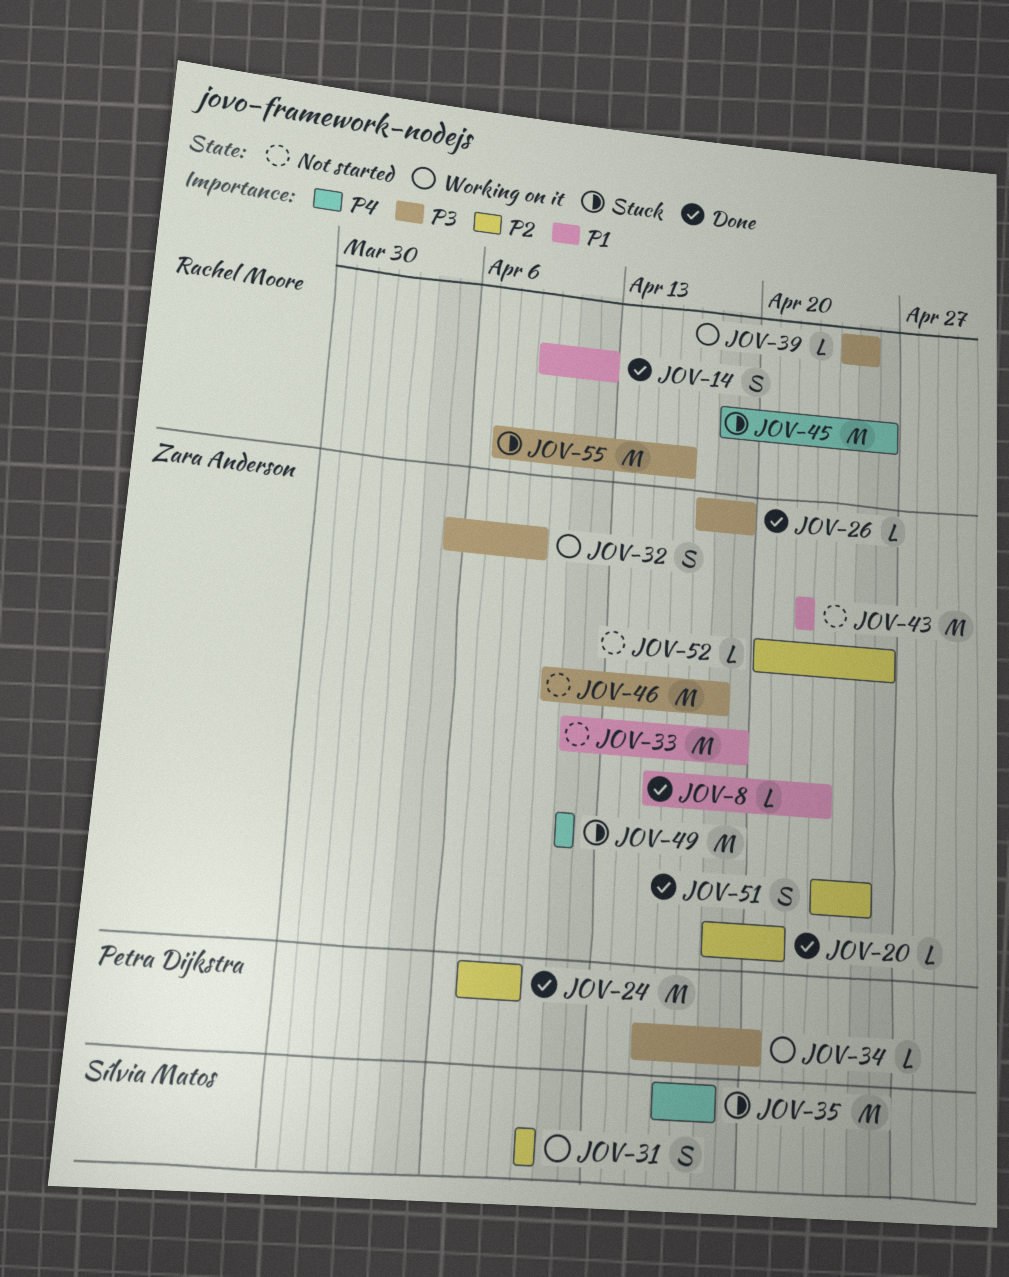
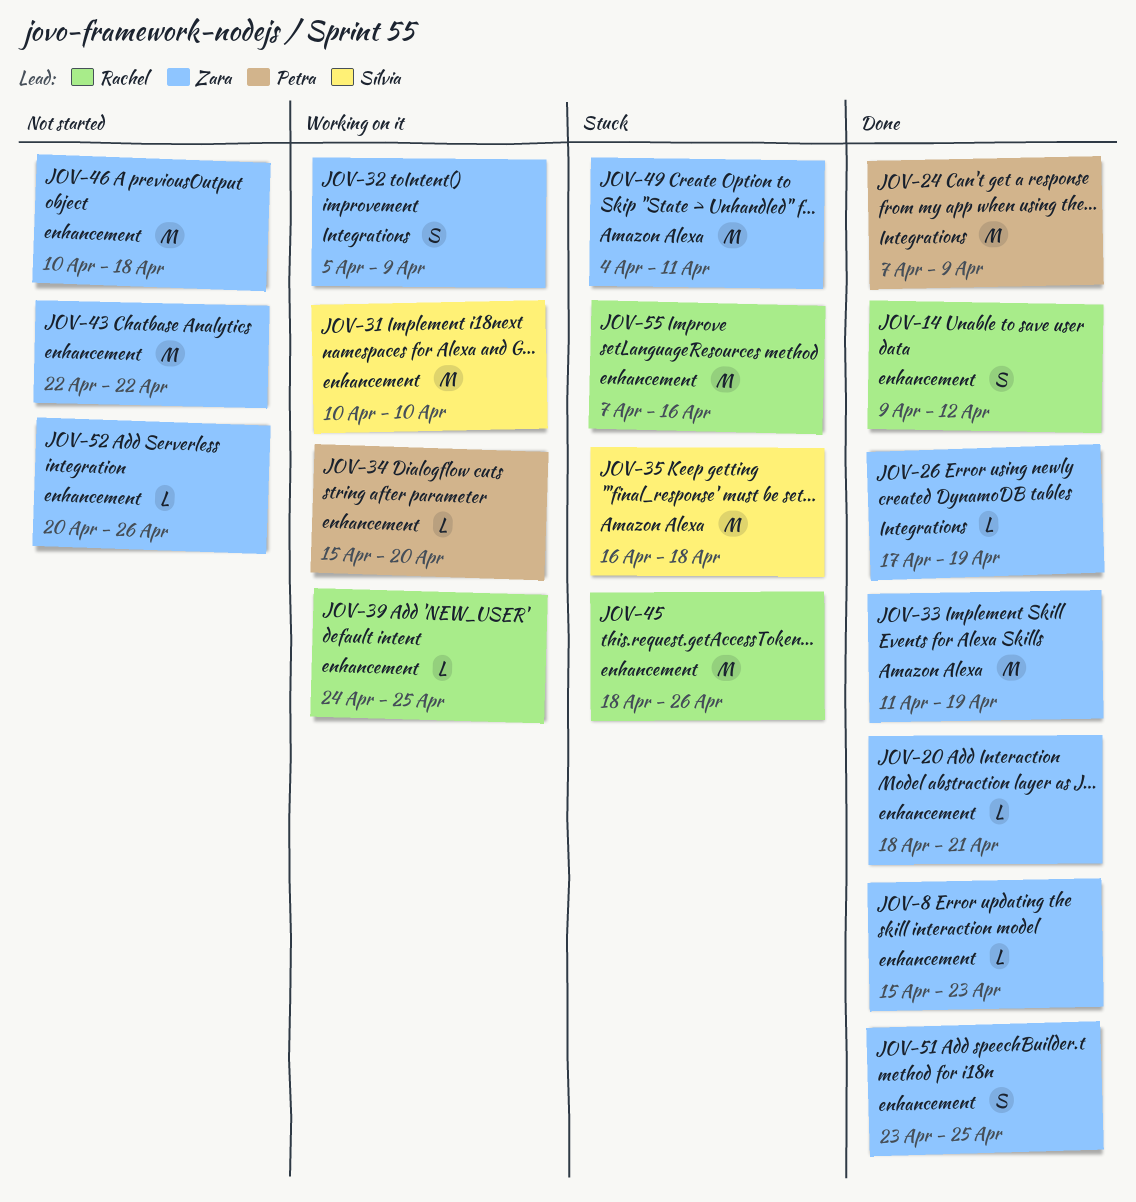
JOV-31, estimate: S -> M
JOV-33, status: Not started -> Done
JOV-49, start: Apr 11 -> Apr 4

